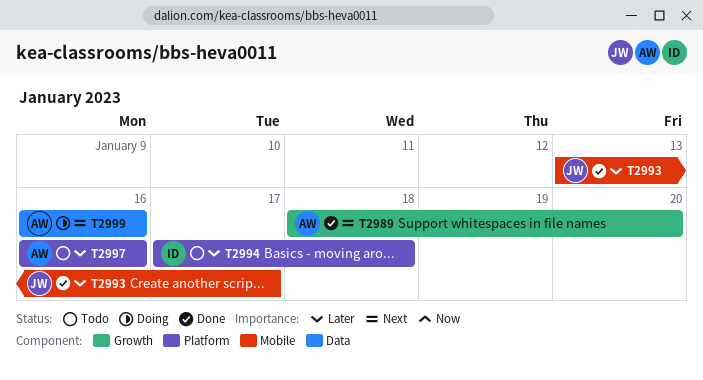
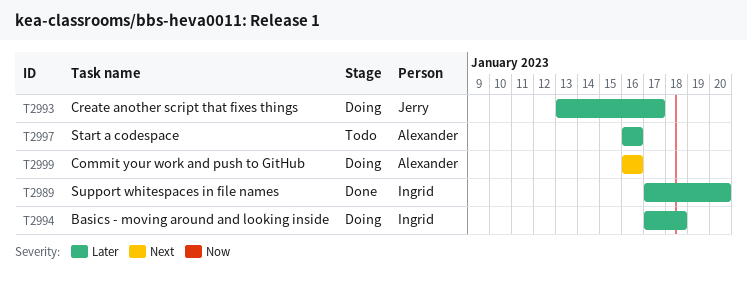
T2989, owner: Alexander -> Ingrid
T2989, priority: Next -> Later
T2989, start: Jan 18 -> Jan 17
T2993, status: Done -> Doing
T2994, status: Todo -> Doing

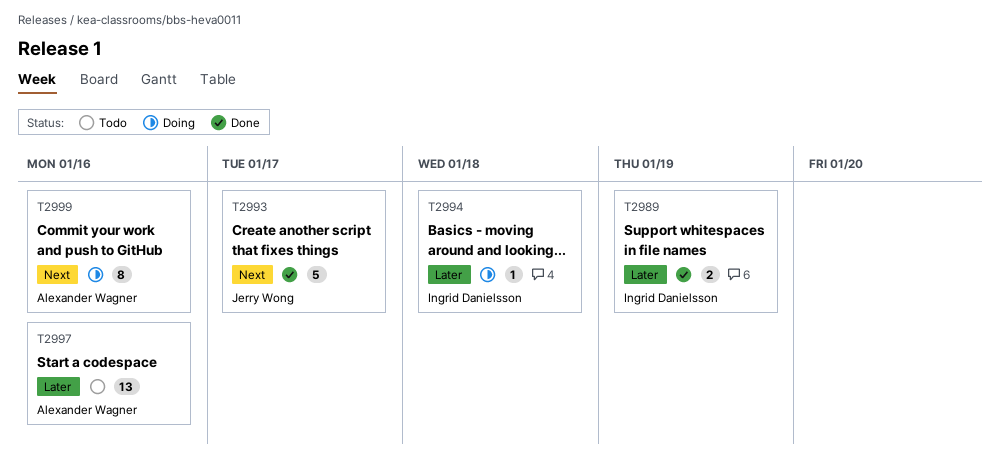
T2989, due: Jan 20 -> Jan 19
T2993, status: Doing -> Done
T2993, priority: Later -> Next

